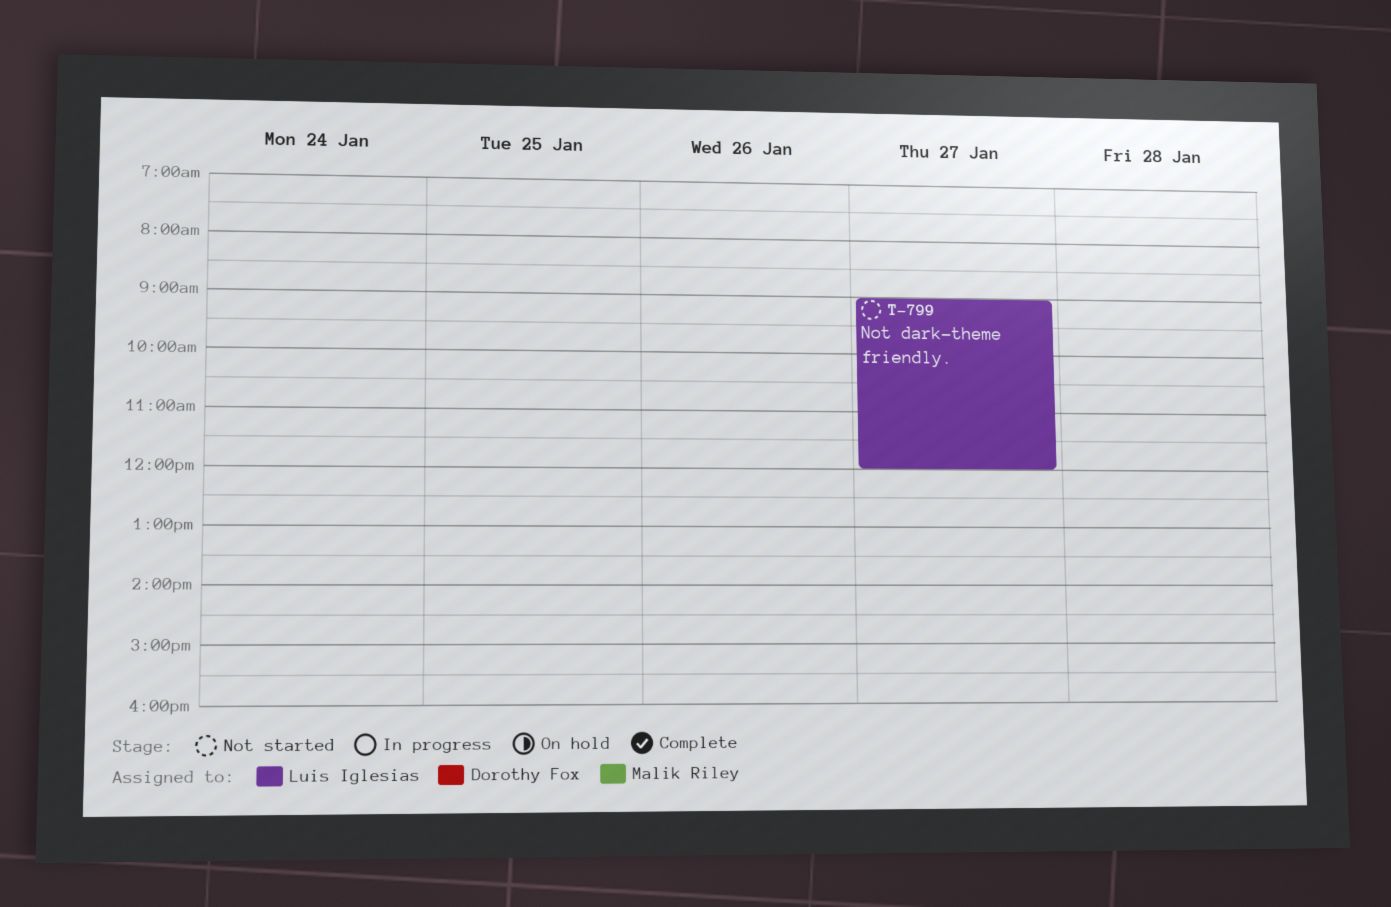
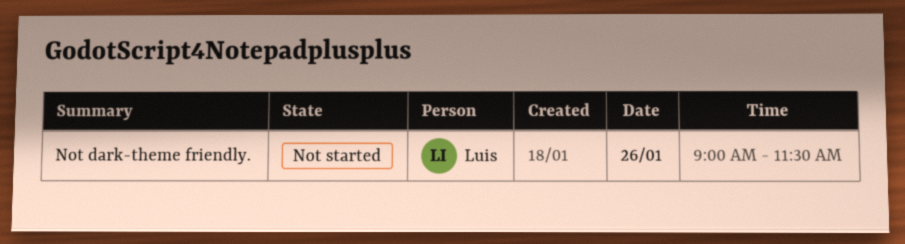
Not dark-theme friendly., day: Jan 27 -> Jan 26
Not dark-theme friendly., ends: 12:00 -> 11:30

